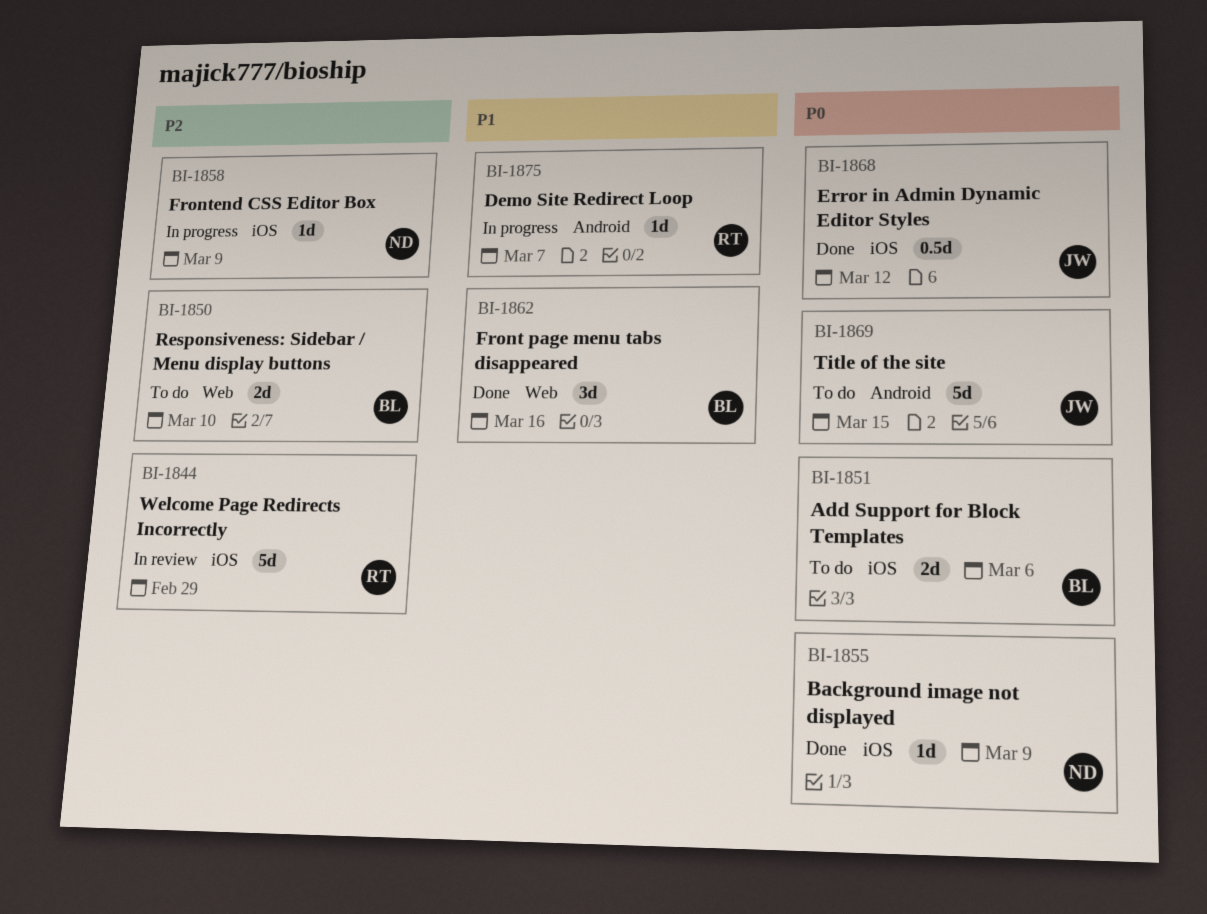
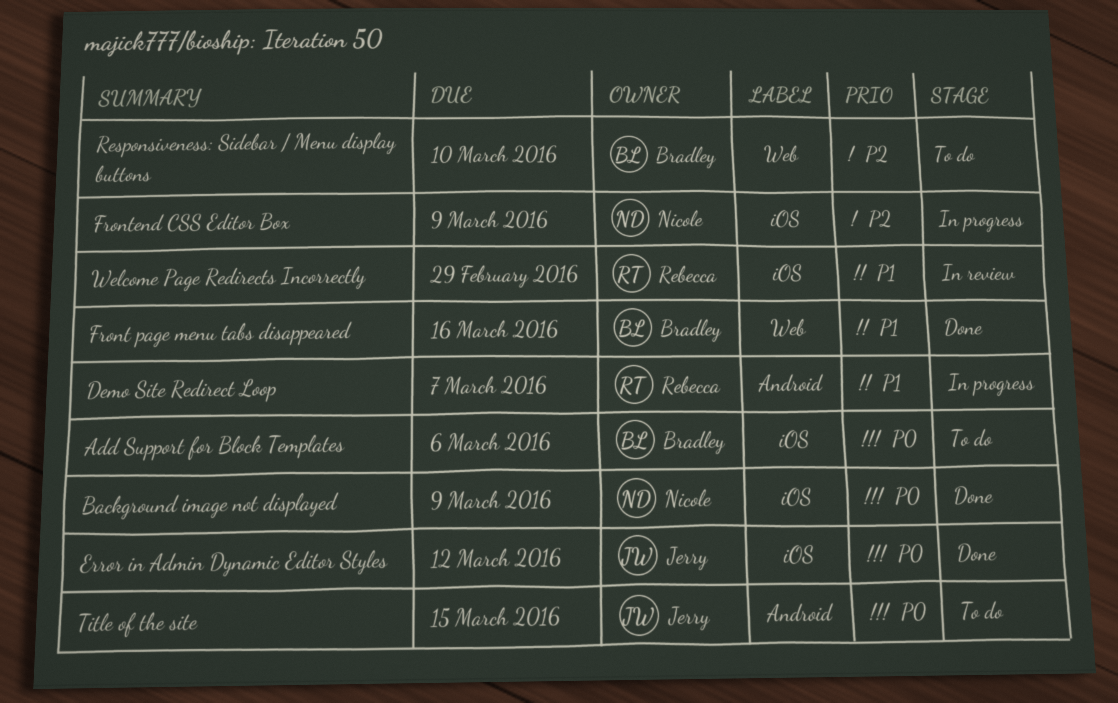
Welcome Page Redirects Incorrectly, priority: P2 -> P1

